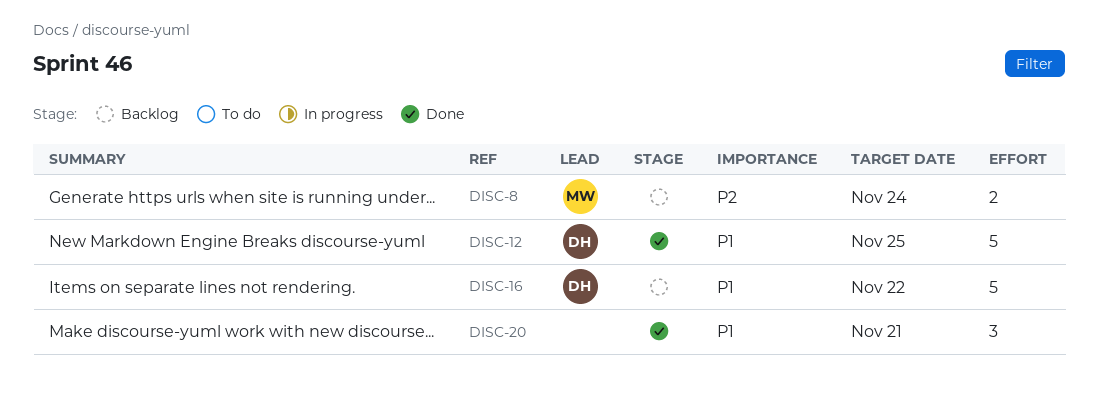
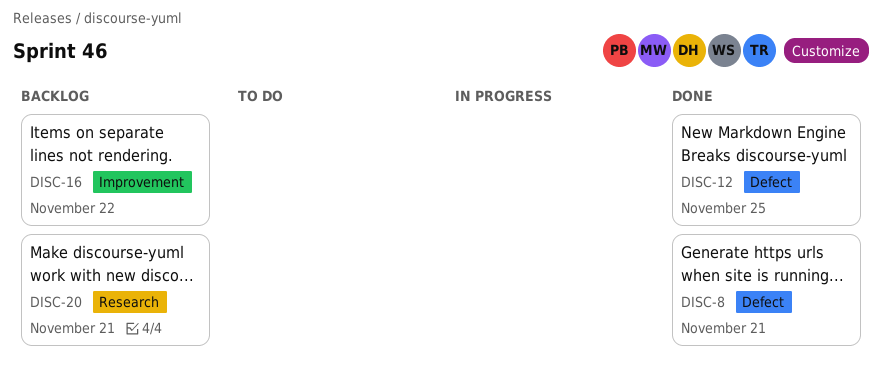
DISC-8, status: Backlog -> Done
DISC-8, due: Nov 24 -> Nov 21
DISC-20, status: Done -> Backlog

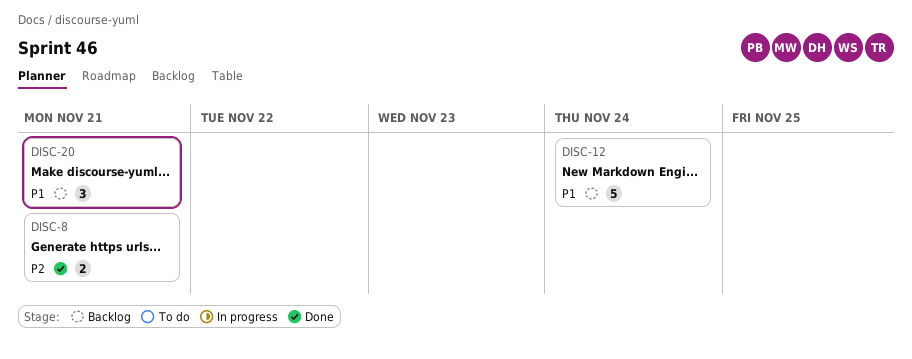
DISC-12, status: Done -> Backlog
DISC-12, due: Nov 25 -> Nov 24
DISC-16: present -> none

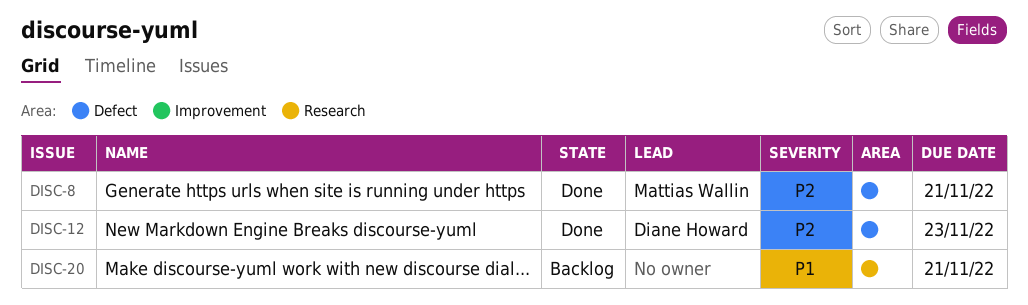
DISC-12, status: Backlog -> Done
DISC-12, priority: P1 -> P2
DISC-12, due: Nov 24 -> Nov 23

